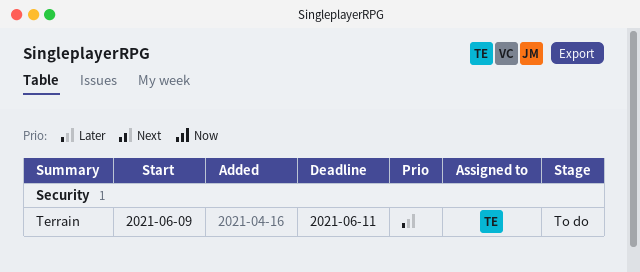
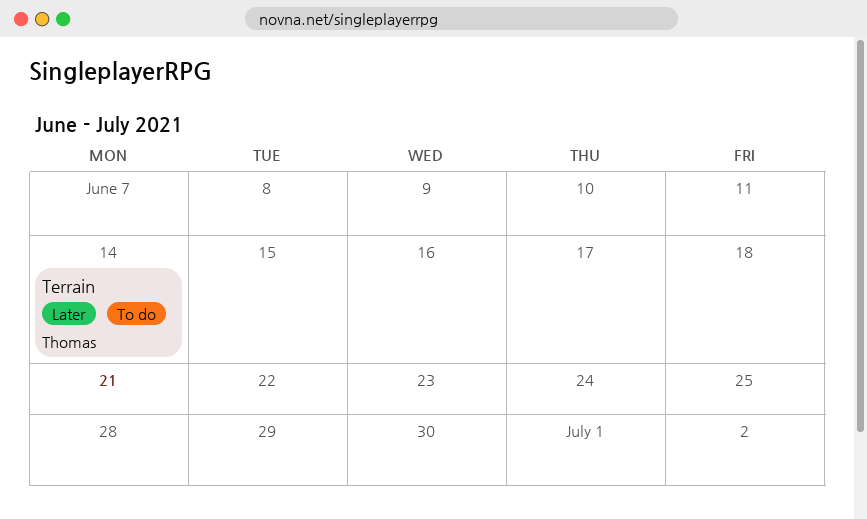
Terrain, due: Jun 11 -> Jun 14

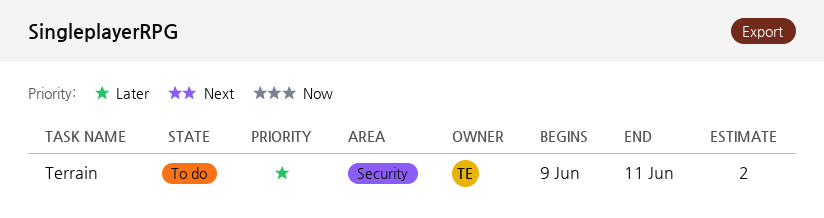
Terrain, due: Jun 14 -> Jun 11

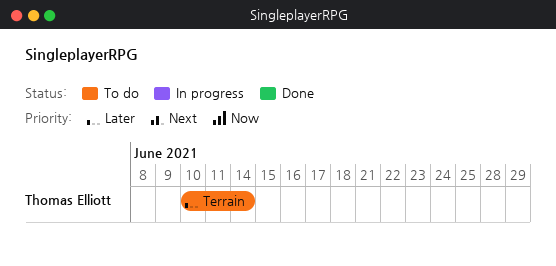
Terrain, start: Jun 9 -> Jun 10
Terrain, due: Jun 11 -> Jun 14

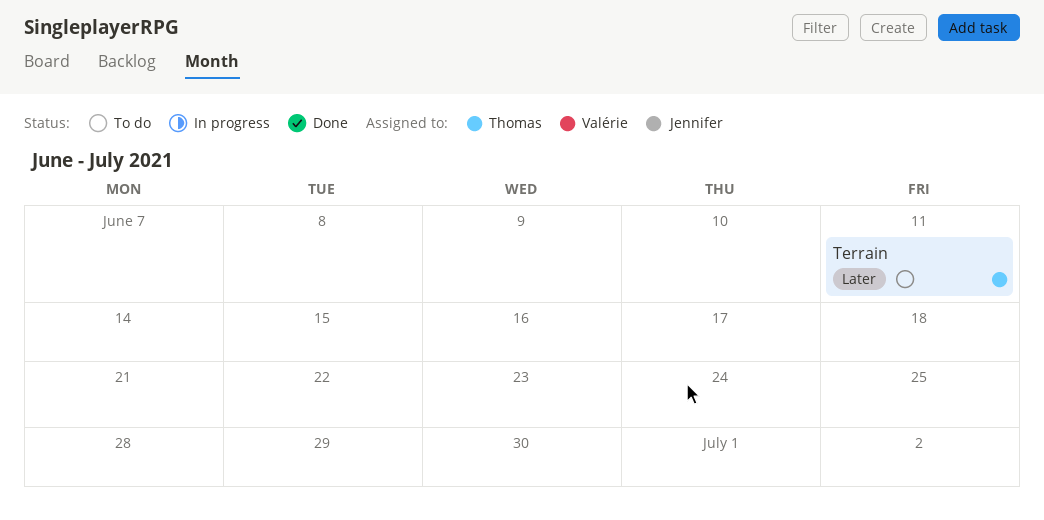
Terrain, due: Jun 14 -> Jun 11

